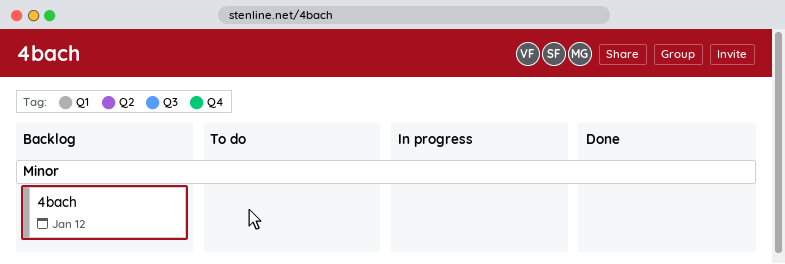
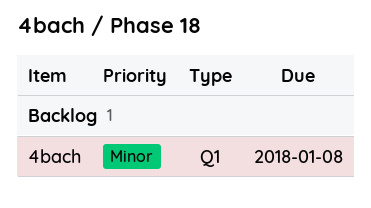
4bach, due: Jan 12 -> Jan 8

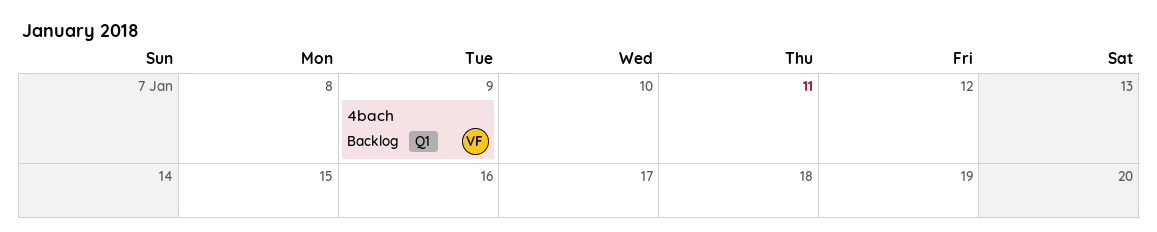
4bach, due: Jan 8 -> Jan 9

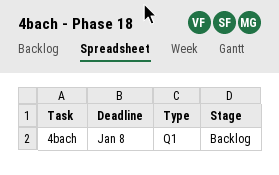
4bach, due: Jan 9 -> Jan 8

